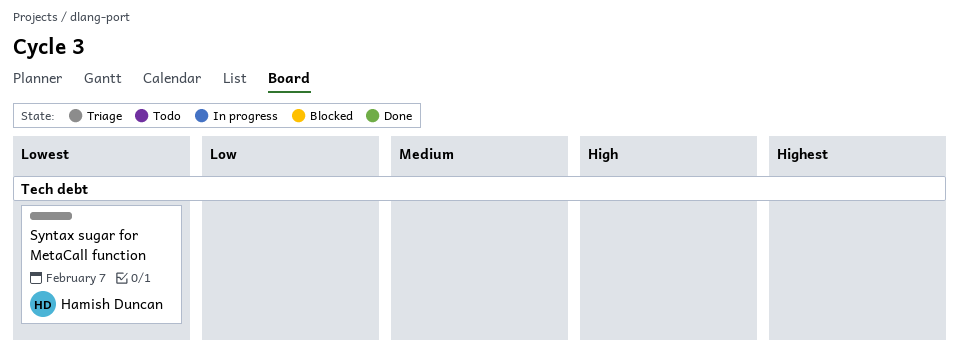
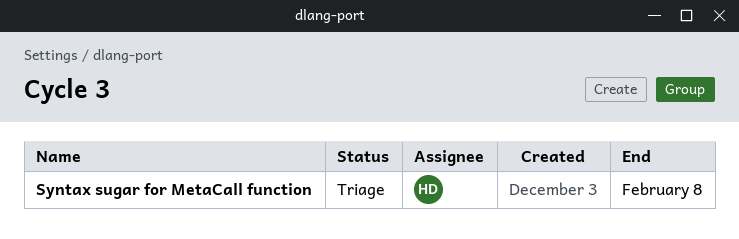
Syntax sugar for MetaCall function, due: Feb 7 -> Feb 8

